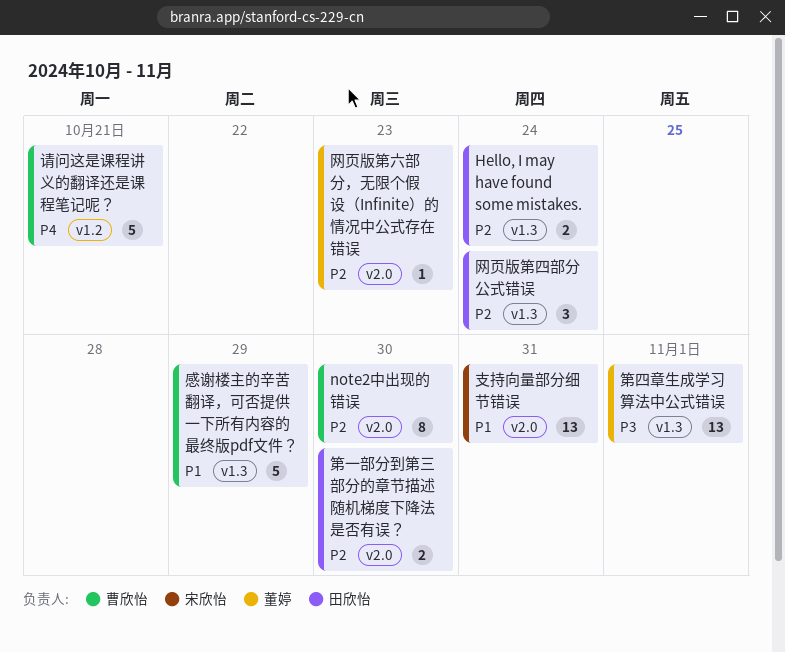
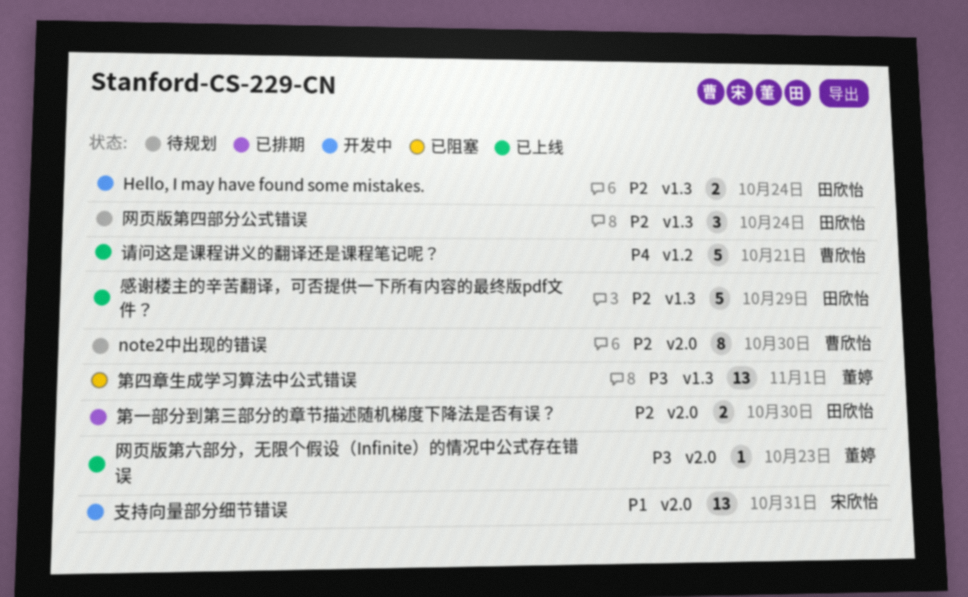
感谢楼主的辛苦翻译，可否提供一下所有内容的最终版pdf文件？, owner: 曹欣怡 -> 田欣怡
感谢楼主的辛苦翻译，可否提供一下所有内容的最终版pdf文件？, priority: P1 -> P2
网页版第六部分，无限个假设（Infinite）的情况中公式存在错误, priority: P2 -> P3

